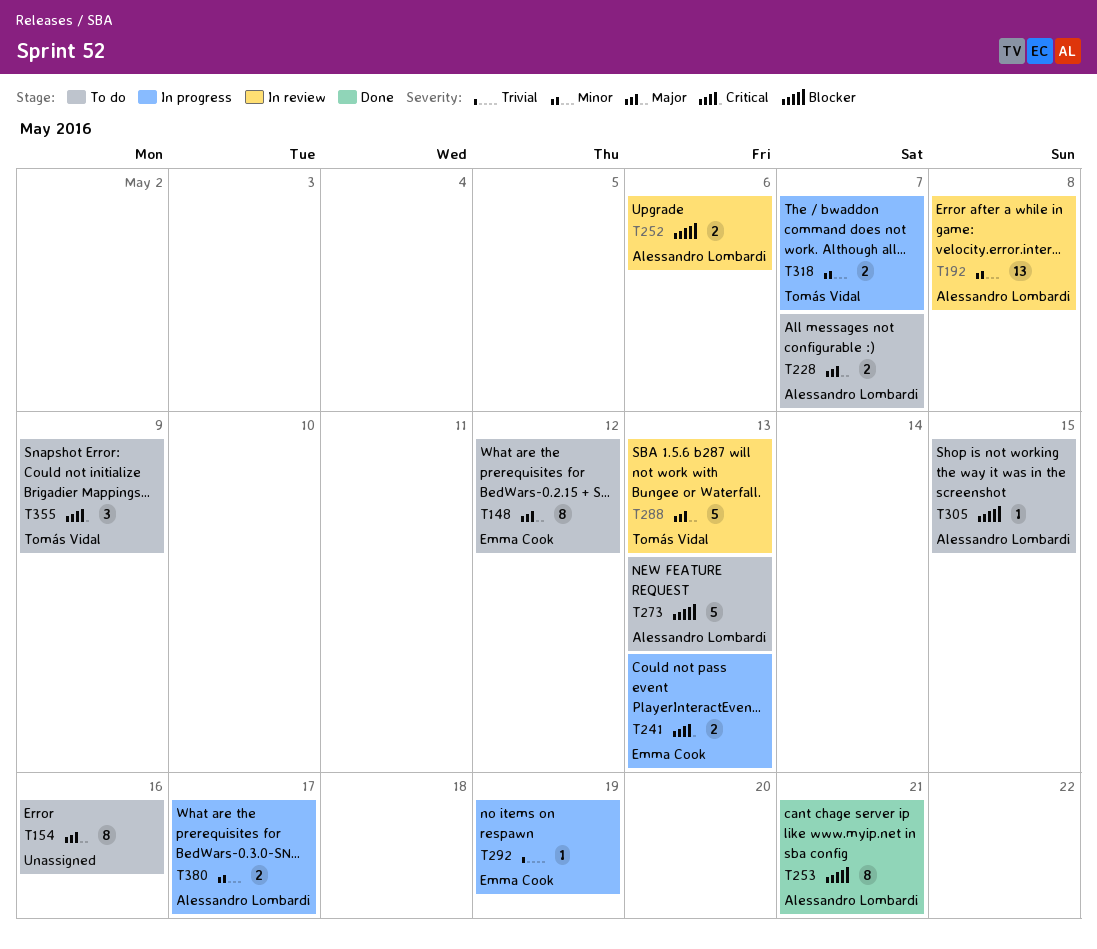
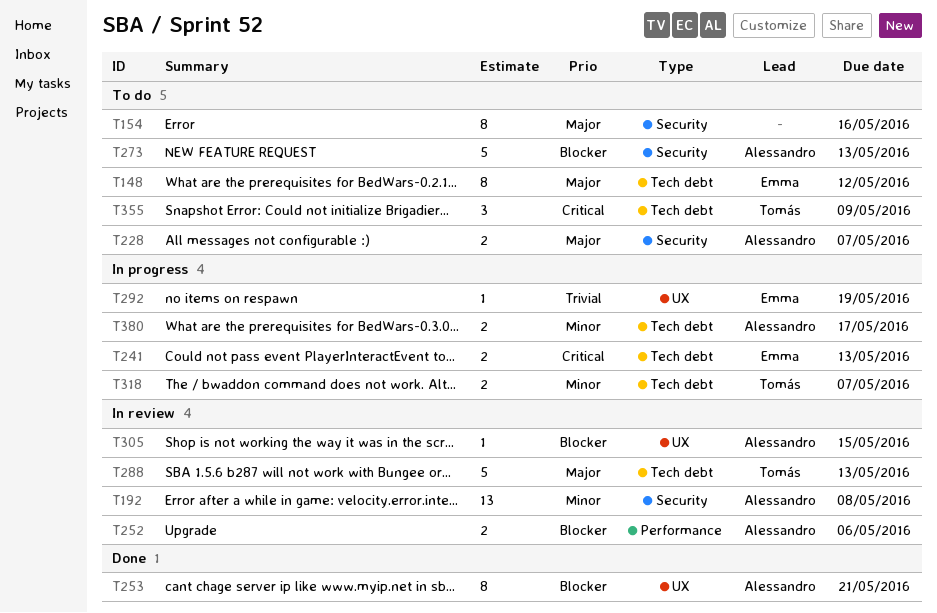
T305, status: To do -> In review

